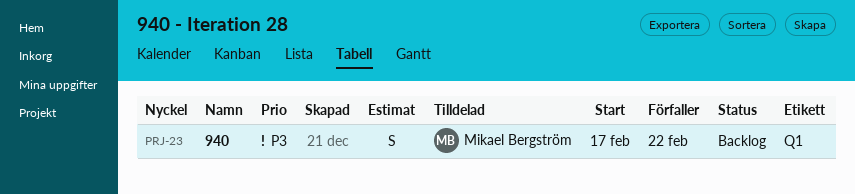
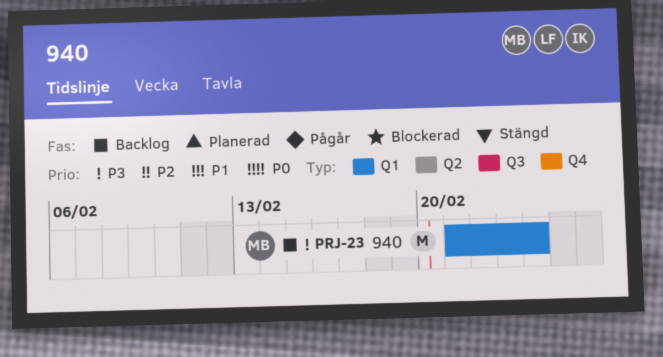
PRJ-23, estimate: S -> M
PRJ-23, start: Feb 17 -> Feb 21
PRJ-23, due: Feb 22 -> Feb 24

